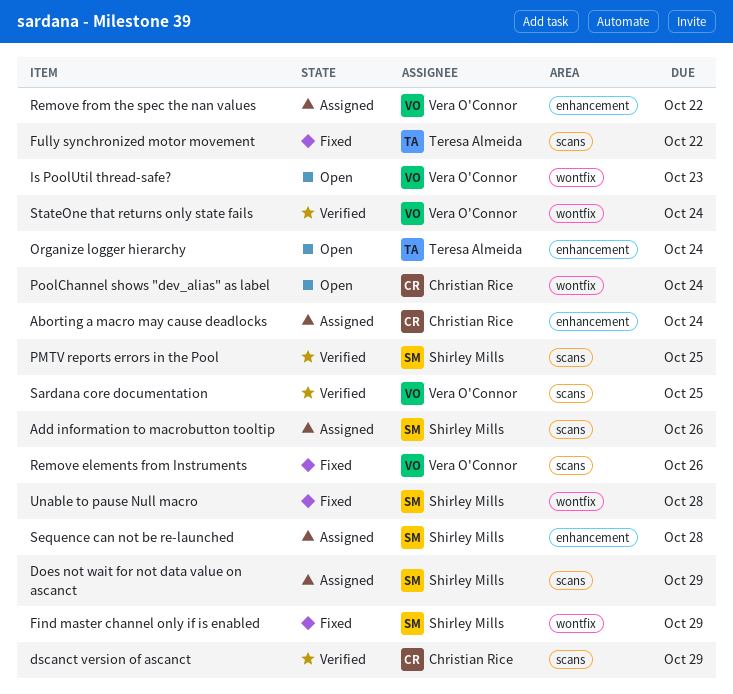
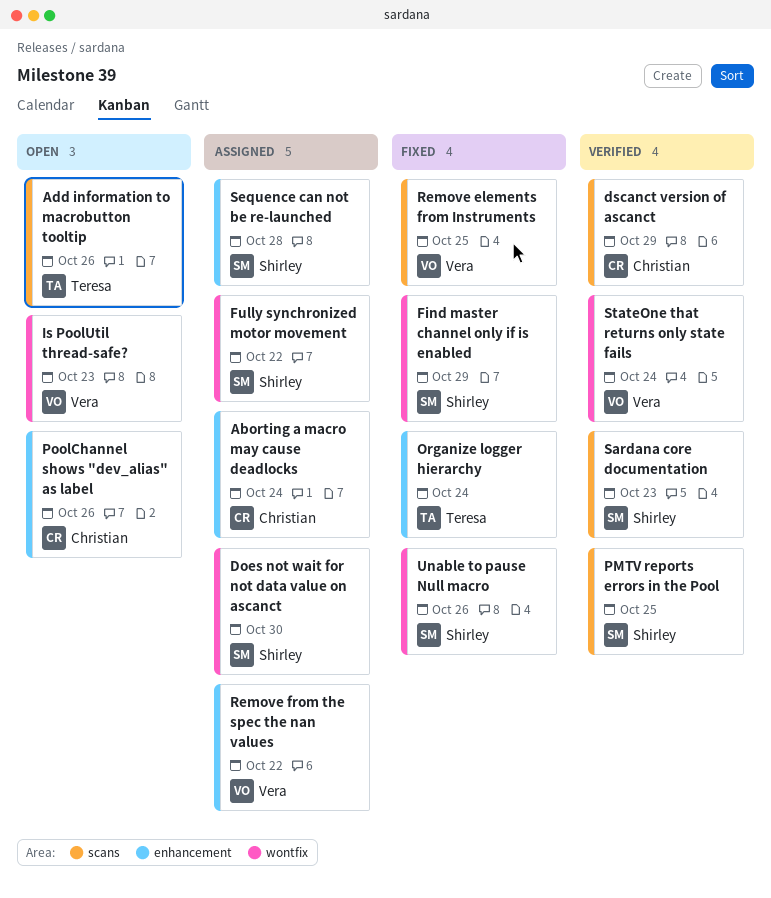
Add information to macrobutton tooltip, status: Assigned -> Open
Add information to macrobutton tooltip, owner: Shirley Mills -> Teresa Almeida
Does not wait for not data value on ascanct, label: scans -> wontfix
Does not wait for not data value on ascanct, due: Oct 29 -> Oct 30
Fully synchronized motor movement, status: Fixed -> Assigned
Fully synchronized motor movement, owner: Teresa Almeida -> Shirley Mills
Fully synchronized motor movement, label: scans -> wontfix
Organize logger hierarchy, status: Open -> Fixed
PoolChannel shows "dev_alias" as label, label: wontfix -> enhancement
PoolChannel shows "dev_alias" as label, due: Oct 24 -> Oct 26
Remove elements from Instruments, due: Oct 26 -> Oct 25
Sardana core documentation, owner: Vera O'Connor -> Shirley Mills
Sardana core documentation, due: Oct 25 -> Oct 23
Unable to pause Null macro, due: Oct 28 -> Oct 26

